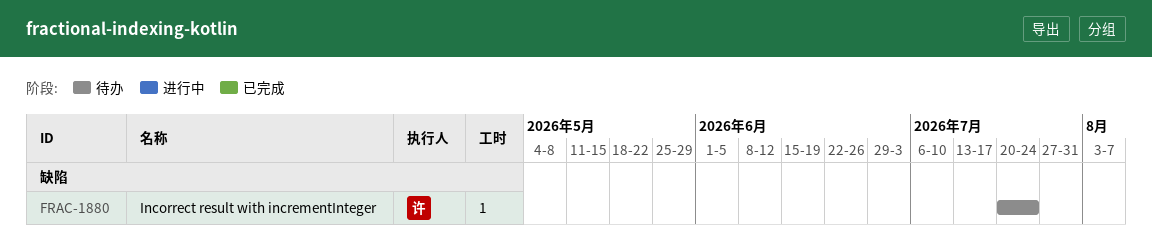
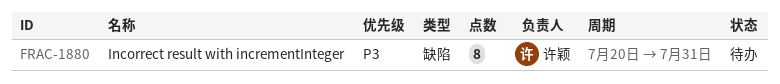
FRAC-1880, estimate: 1 -> 8
FRAC-1880, due: Jul 24 -> Jul 31

